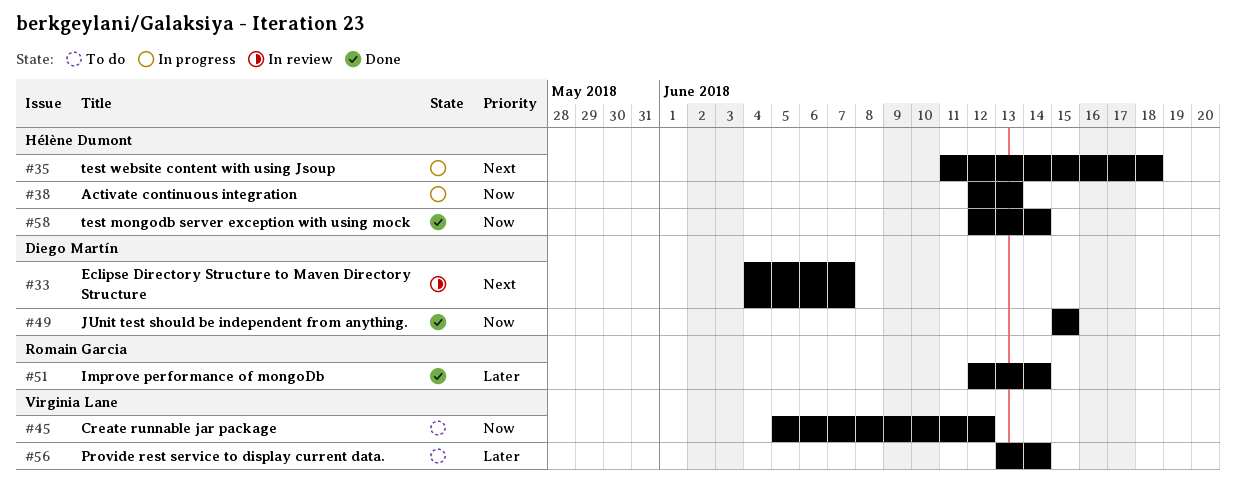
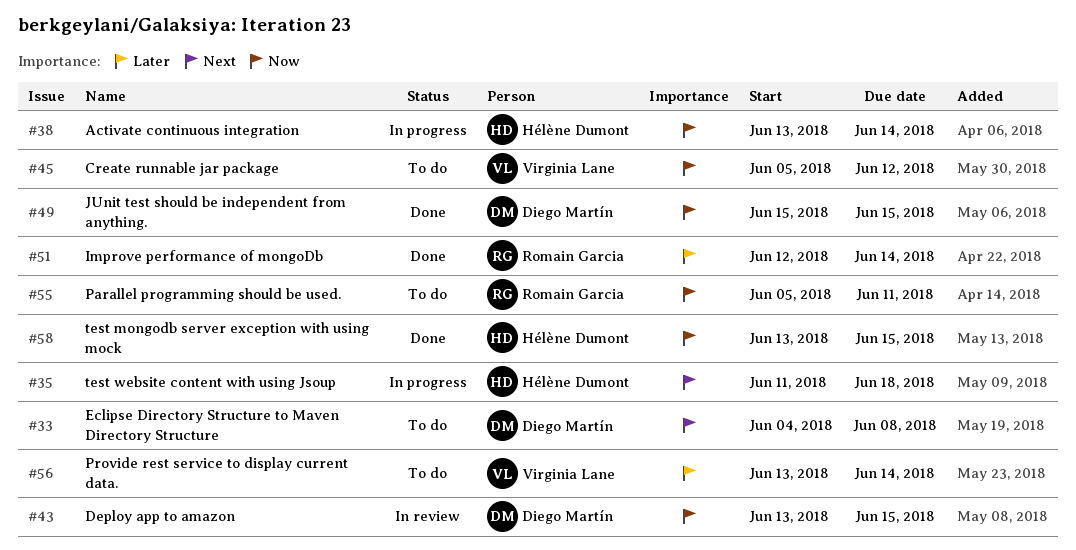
#33, status: In review -> To do
#33, due: Jun 7 -> Jun 8
#38, start: Jun 12 -> Jun 13
#38, due: Jun 13 -> Jun 14
#43: none -> present
#55: none -> present
#58, start: Jun 12 -> Jun 13
#58, due: Jun 14 -> Jun 15

